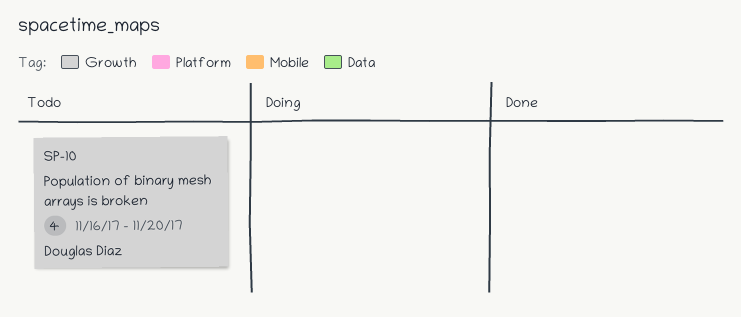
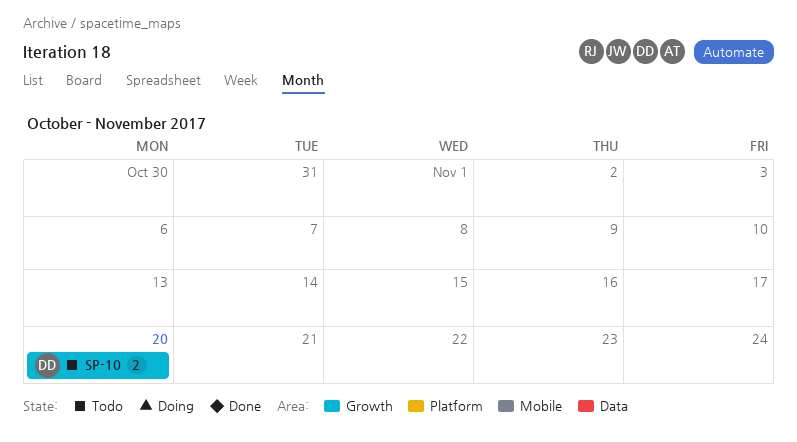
SP-10, estimate: 4 -> 2
SP-10, start: Nov 16 -> Nov 20

